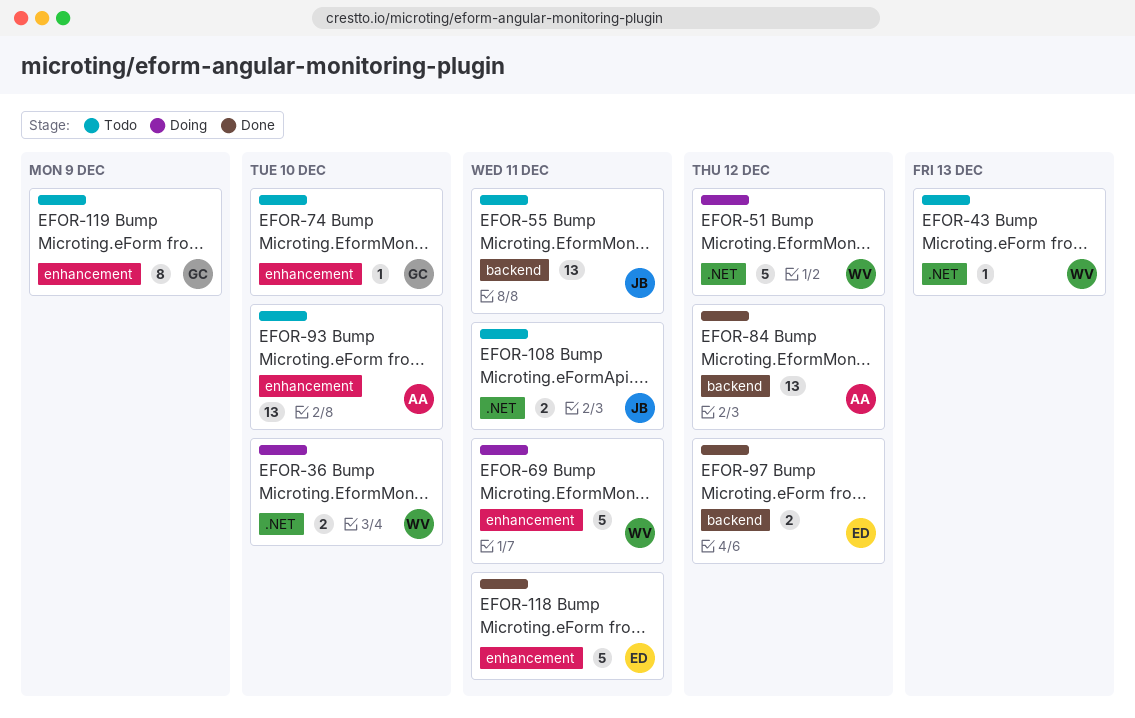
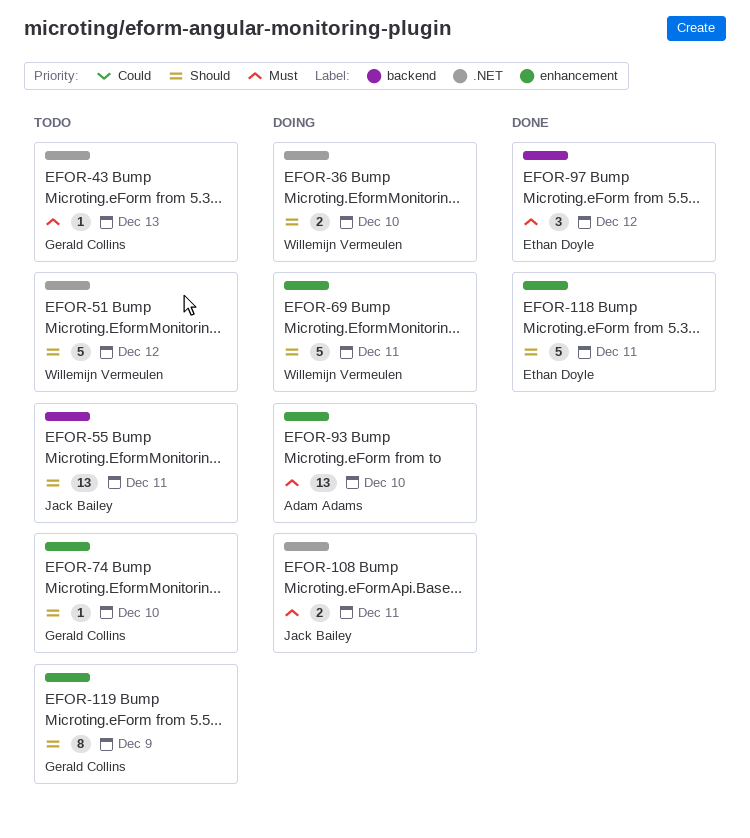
EFOR-43, owner: Willemijn Vermeulen -> Gerald Collins
EFOR-51, status: Doing -> Todo
EFOR-84: present -> none
EFOR-93, status: Todo -> Doing
EFOR-97, estimate: 2 -> 3
EFOR-108, status: Todo -> Doing

